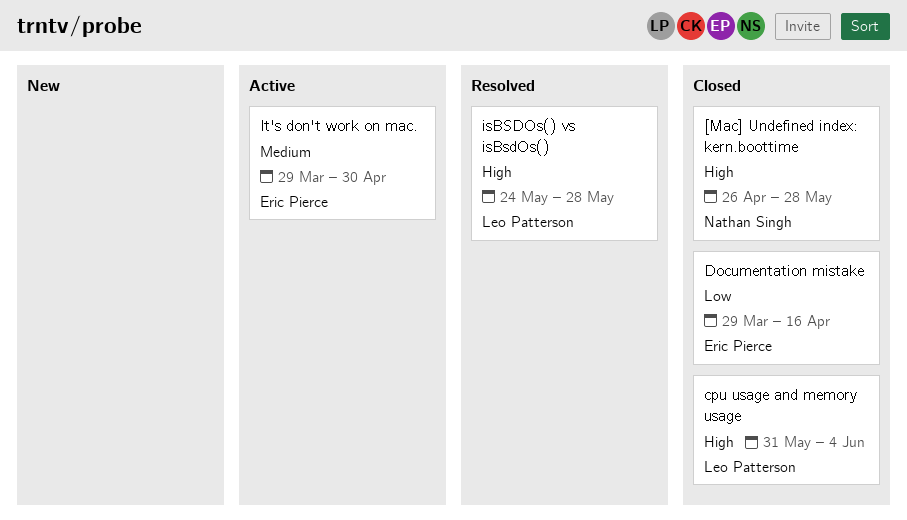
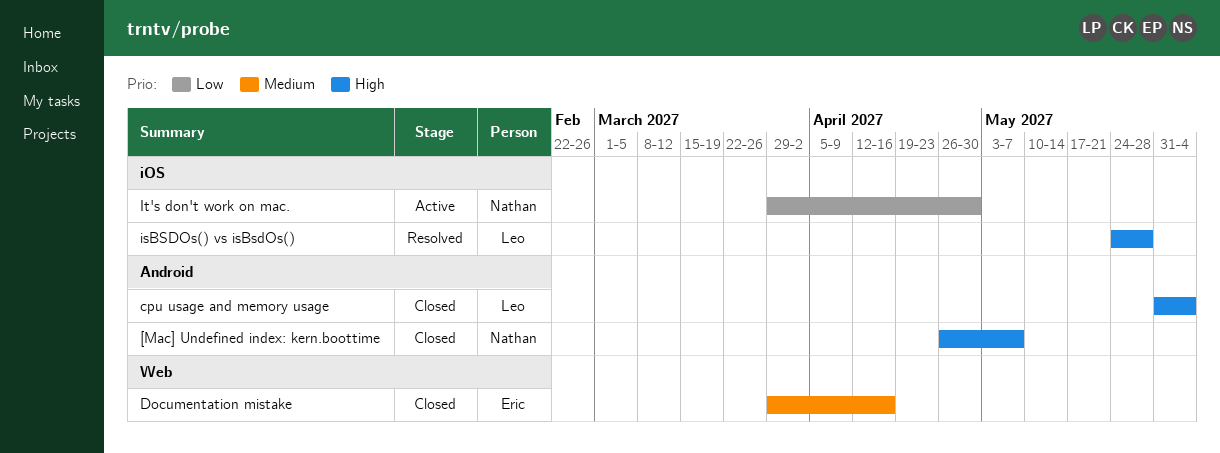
[Mac] Undefined index: kern.boottime, due: May 28 -> May 7
Documentation mistake, priority: Low -> Medium
It's don't work on mac., owner: Eric Pierce -> Nathan Singh
It's don't work on mac., priority: Medium -> Low

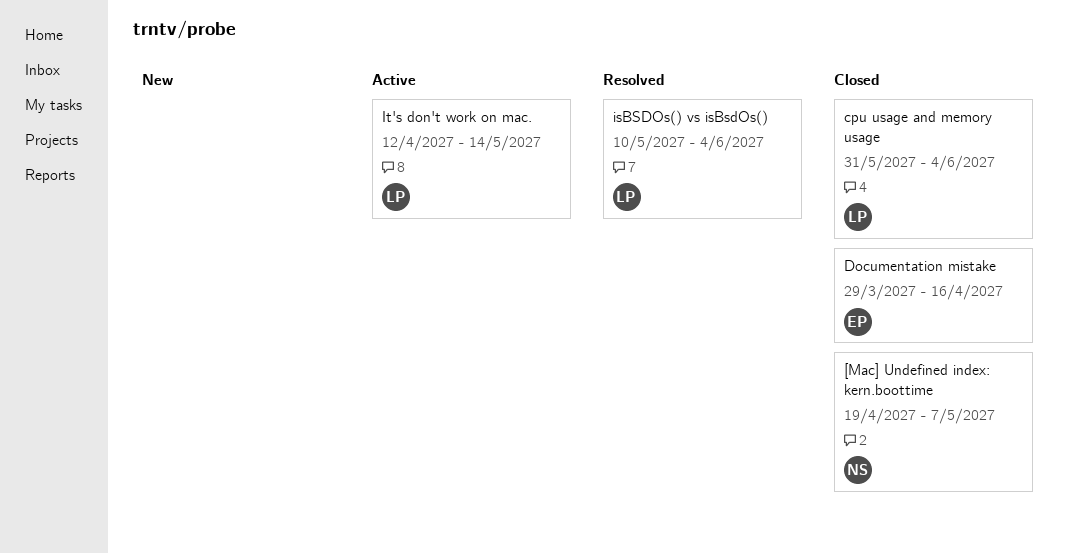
[Mac] Undefined index: kern.boottime, start: Apr 26 -> Apr 19
isBSDOs() vs isBsdOs(), start: May 24 -> May 10
isBSDOs() vs isBsdOs(), due: May 28 -> Jun 4
It's don't work on mac., owner: Nathan -> Leo
It's don't work on mac., start: Mar 29 -> Apr 12
It's don't work on mac., due: Apr 30 -> May 14

